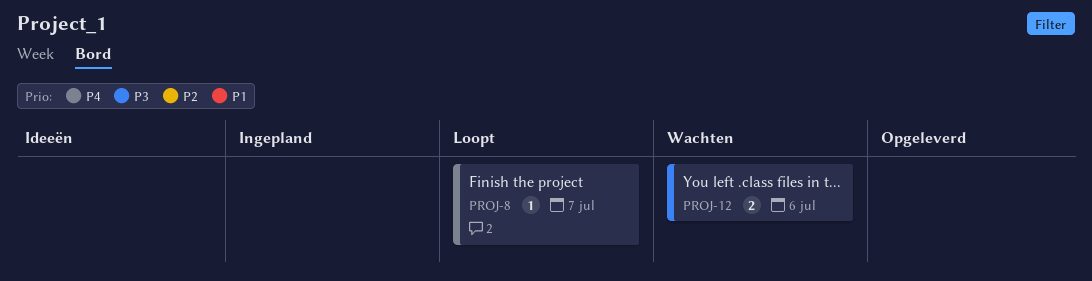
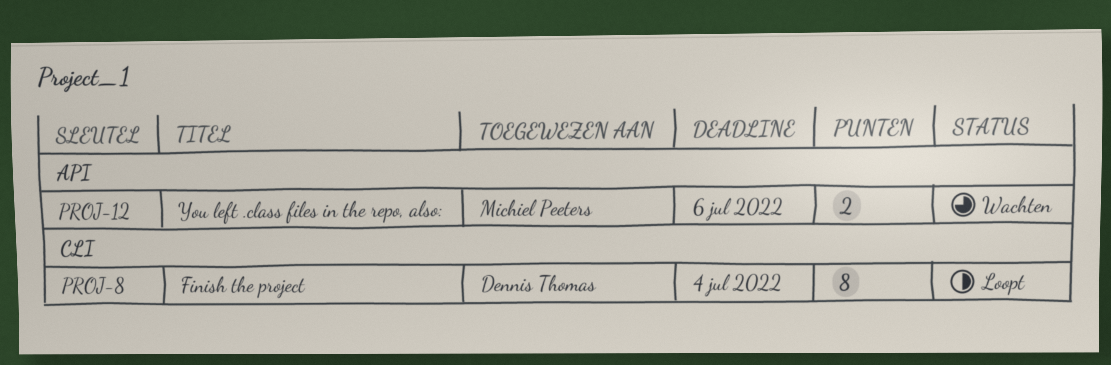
PROJ-8, estimate: 1 -> 8
PROJ-8, due: Jul 7 -> Jul 4

